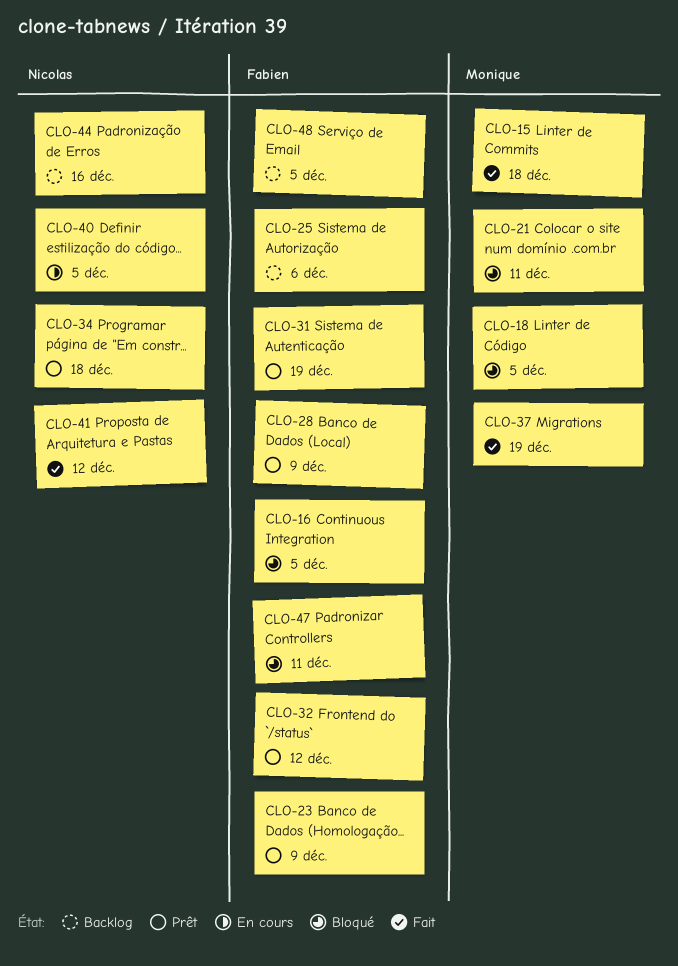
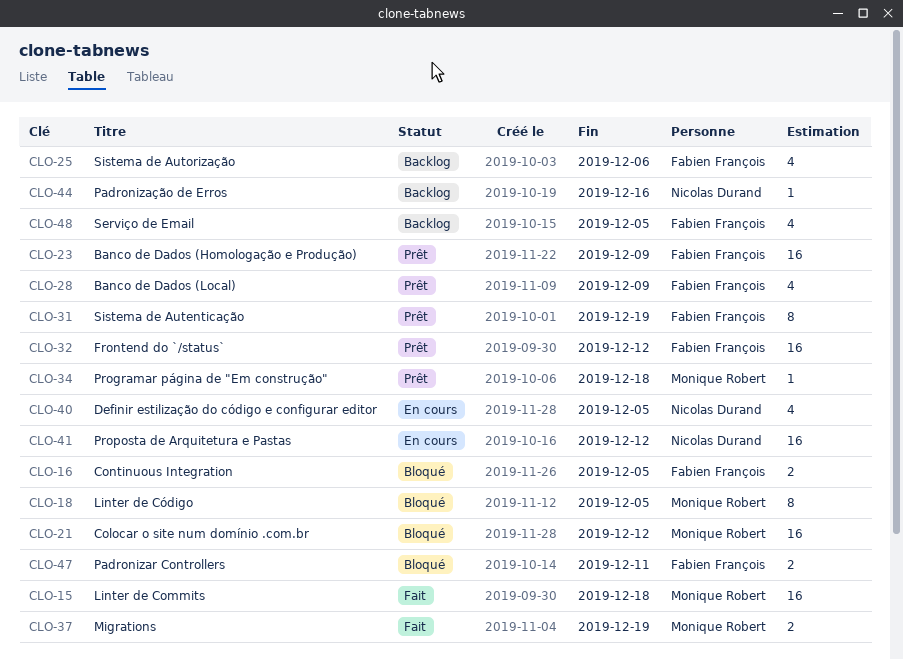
CLO-21, due: Dec 11 -> Dec 12
CLO-34, owner: Nicolas Durand -> Monique Robert
CLO-41, status: Fait -> En cours

